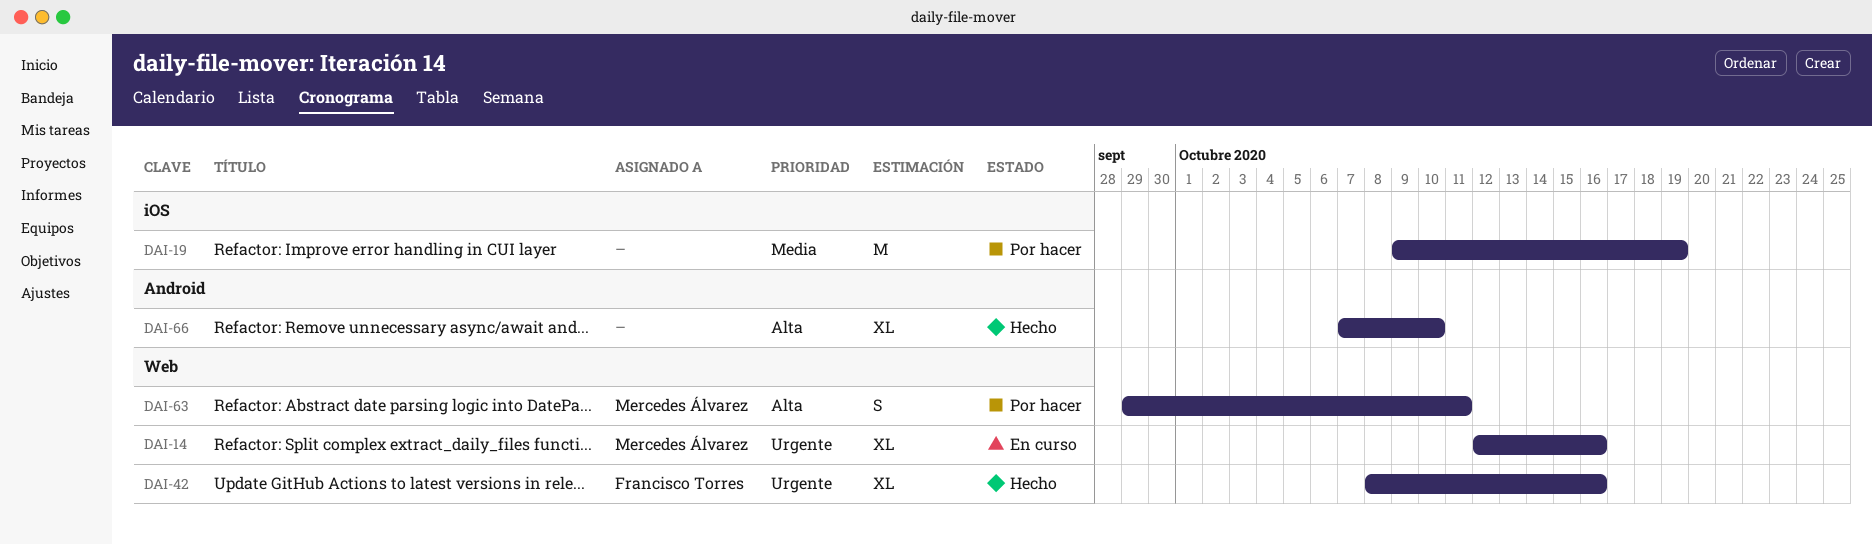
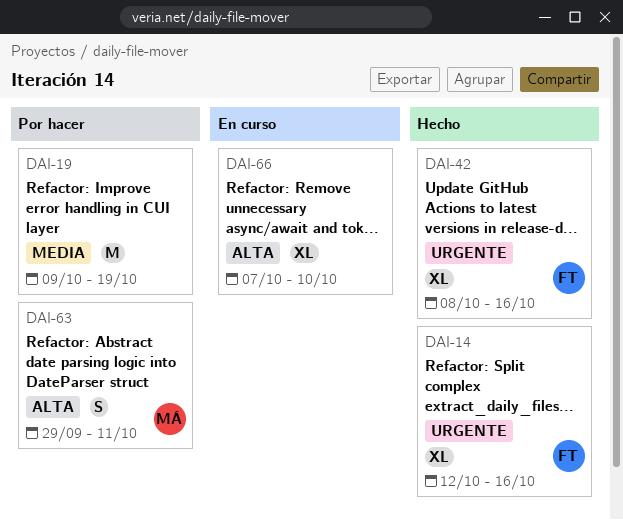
DAI-14, status: En curso -> Hecho
DAI-14, owner: Mercedes Álvarez -> Francisco Torres
DAI-66, status: Hecho -> En curso

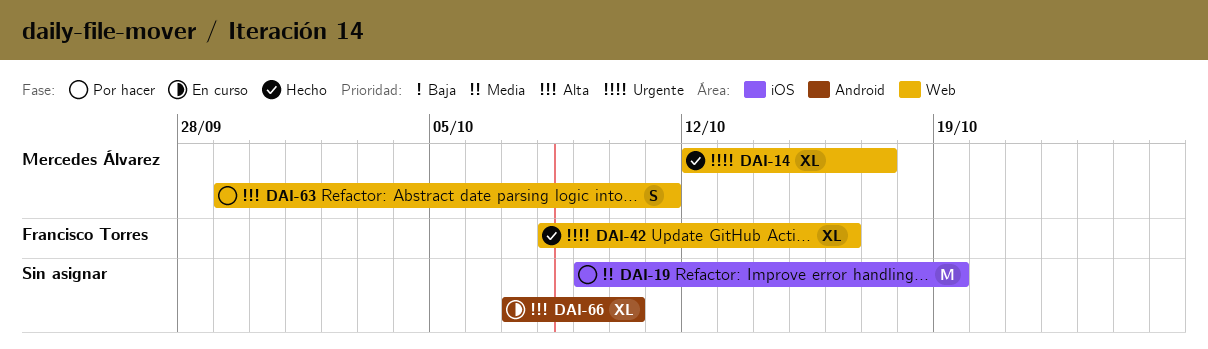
DAI-14, owner: Francisco Torres -> Mercedes Álvarez
DAI-14, due: Oct 16 -> Oct 17

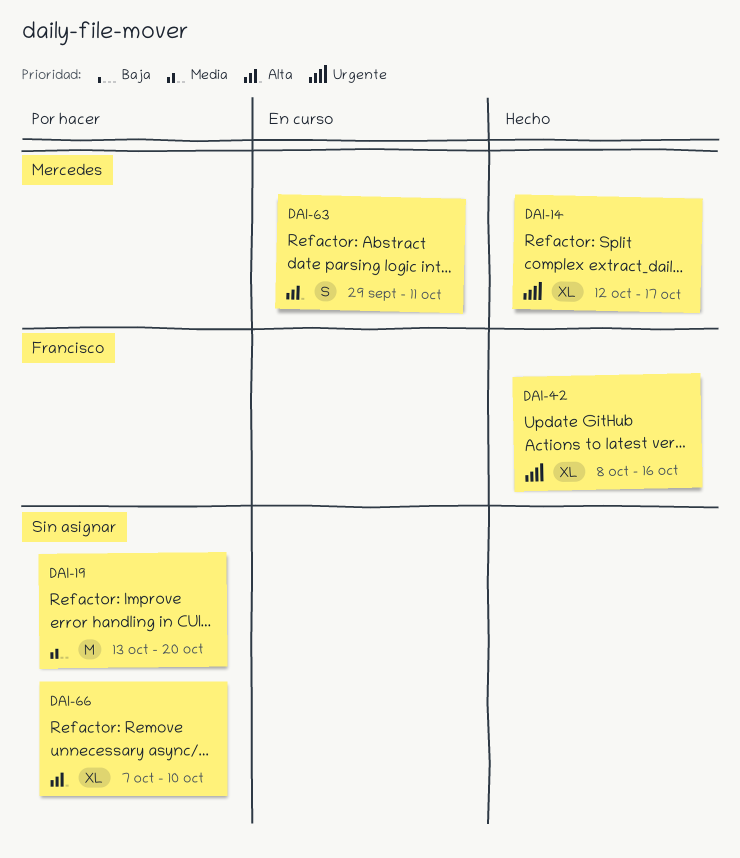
DAI-19, start: Oct 9 -> Oct 13
DAI-19, due: Oct 19 -> Oct 20
DAI-63, status: Por hacer -> En curso
DAI-66, status: En curso -> Por hacer

